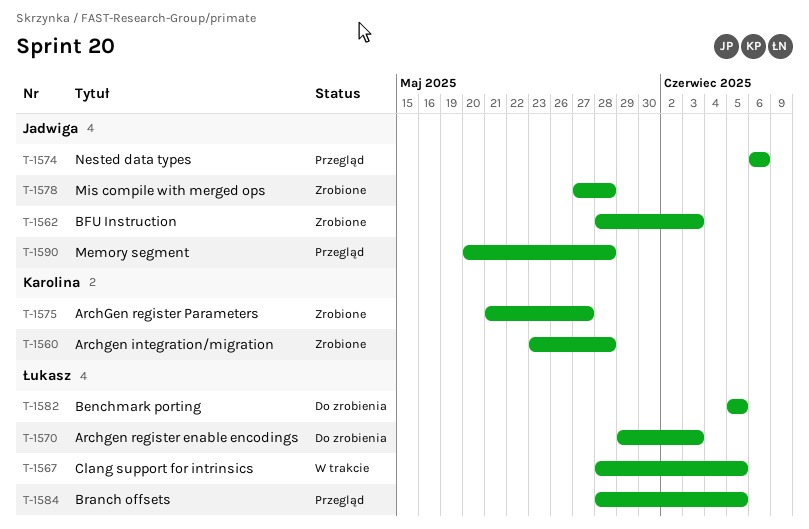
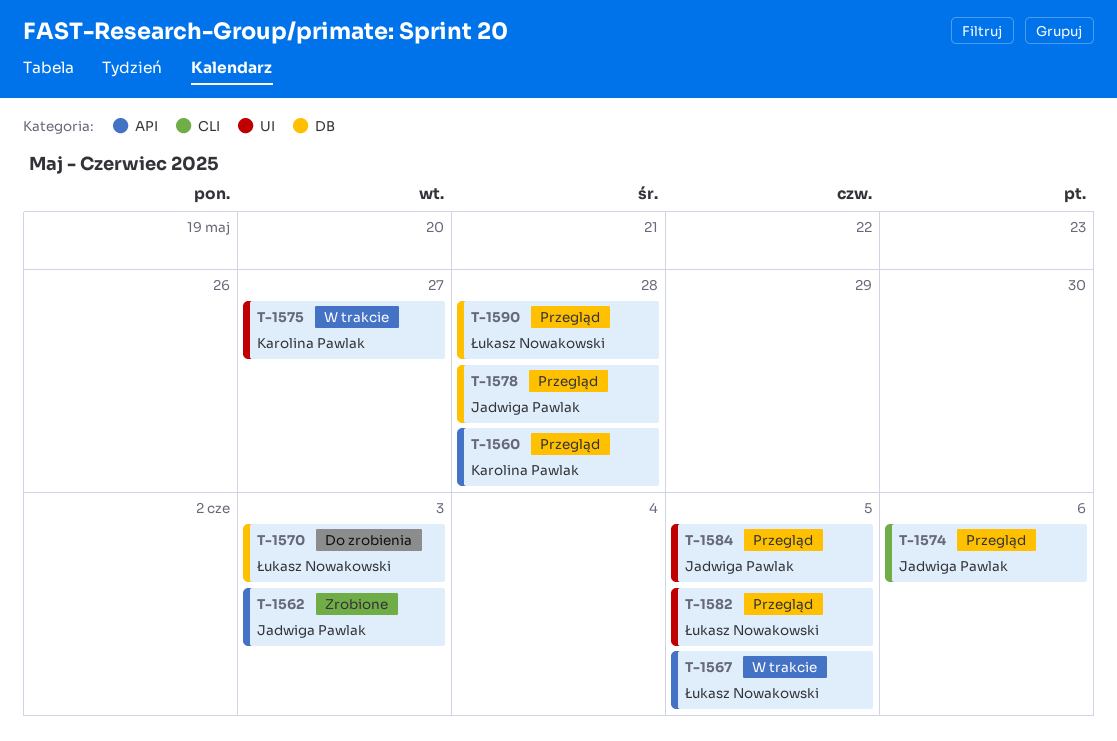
T-1560, status: Zrobione -> Przegląd
T-1575, status: Zrobione -> W trakcie
T-1578, status: Zrobione -> Przegląd
T-1582, status: Do zrobienia -> Przegląd
T-1584, owner: Łukasz Nowakowski -> Jadwiga Pawlak
T-1590, owner: Jadwiga Pawlak -> Łukasz Nowakowski

